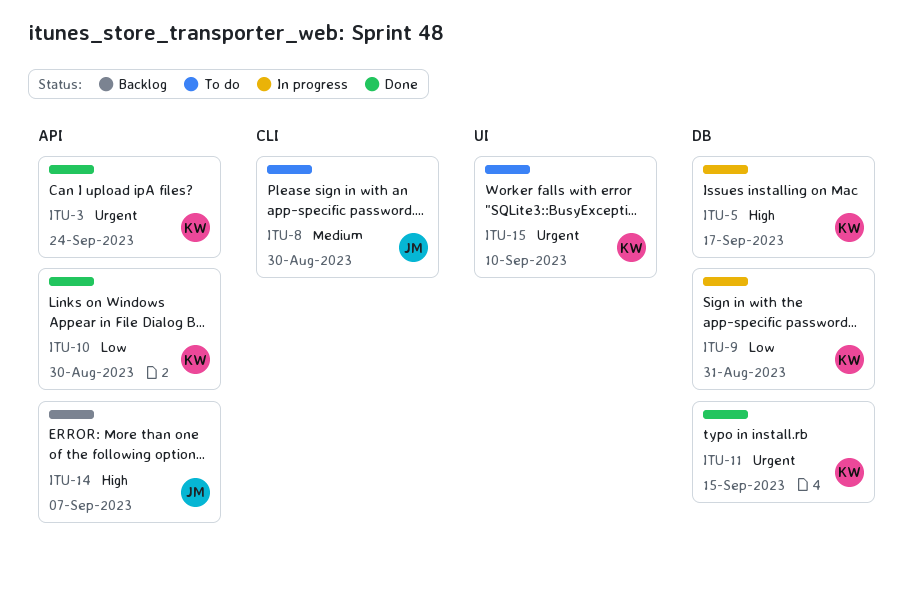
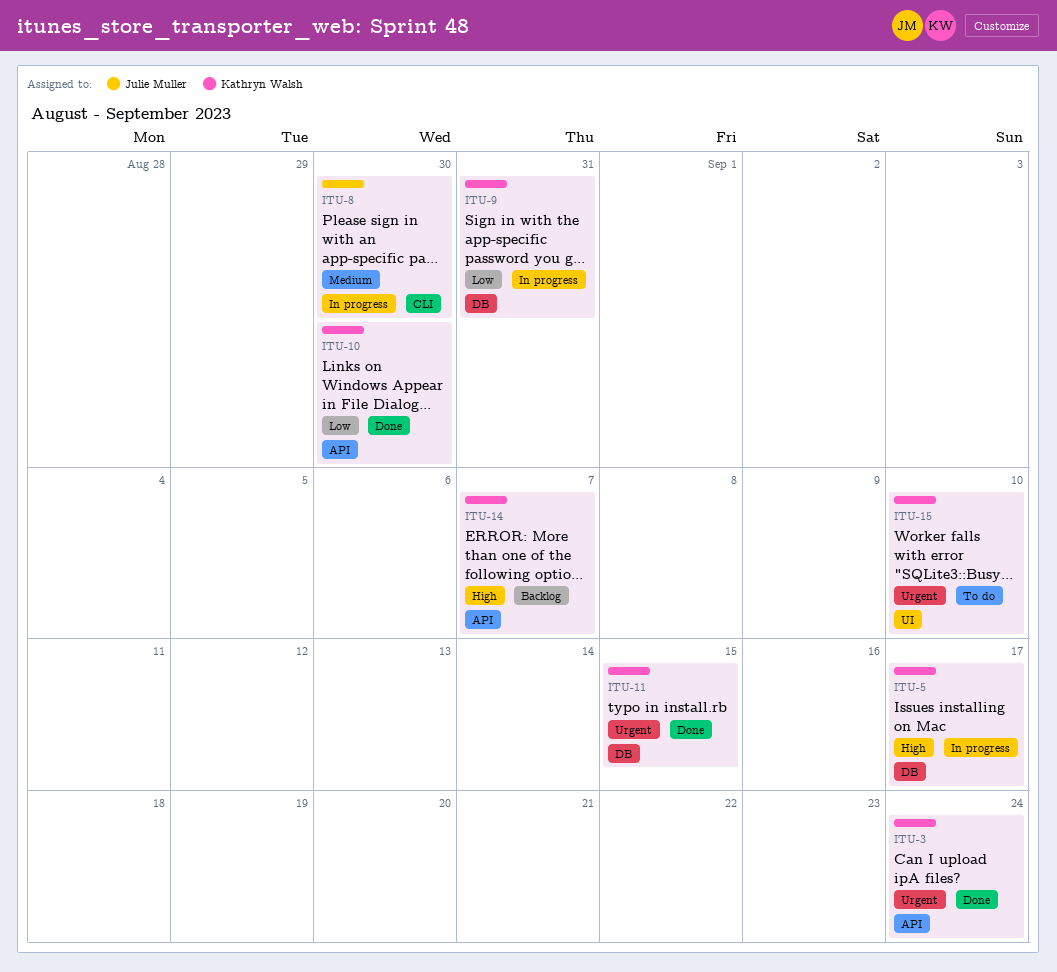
ITU-8, status: To do -> In progress
ITU-14, owner: Julie Muller -> Kathryn Walsh

